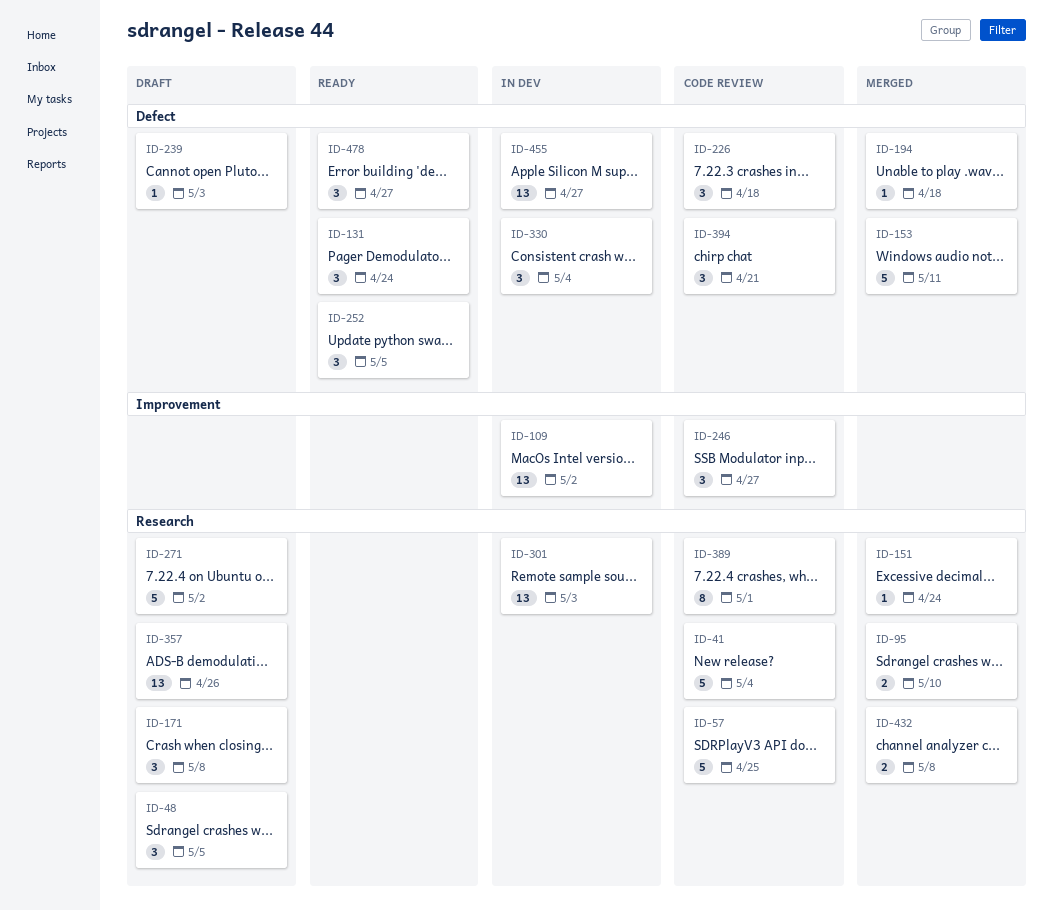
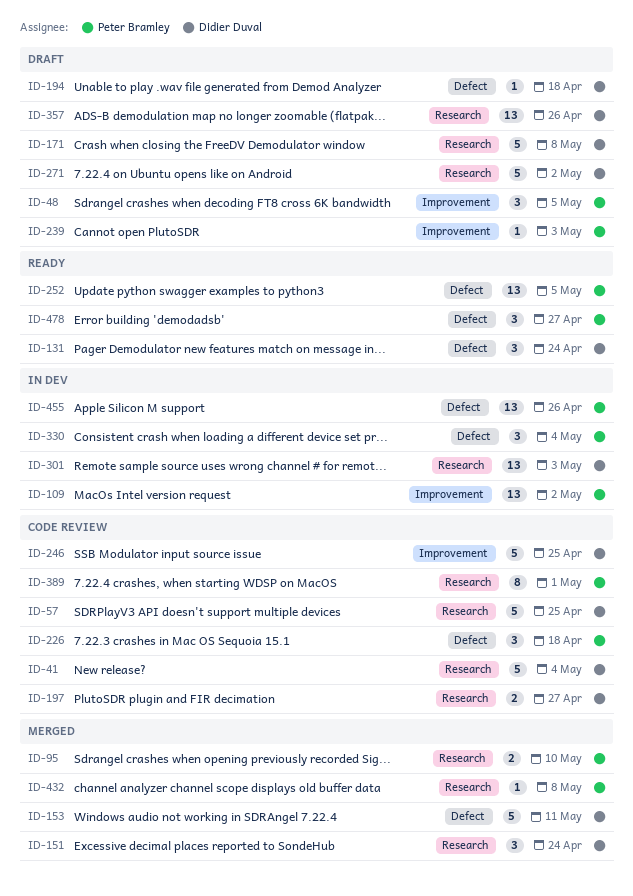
ID-48, label: Research -> Improvement
ID-151, estimate: 1 -> 3
ID-171, estimate: 3 -> 5
ID-194, status: Merged -> Draft
ID-197: none -> present
ID-239, label: Defect -> Improvement
ID-246, estimate: 3 -> 5
ID-246, due: Apr 27 -> Apr 25
ID-252, estimate: 3 -> 13
ID-394: present -> none
ID-432, estimate: 2 -> 1
ID-455, due: Apr 27 -> Apr 26

